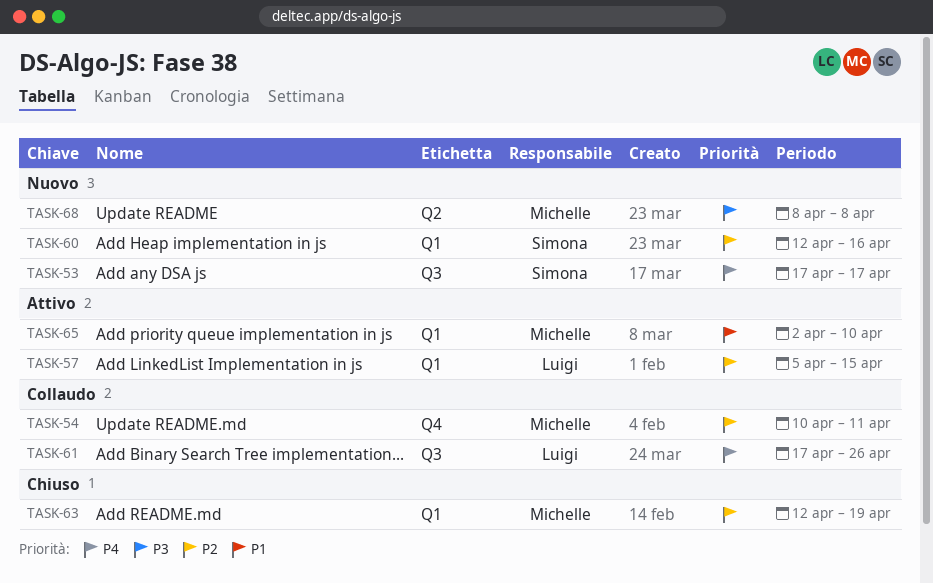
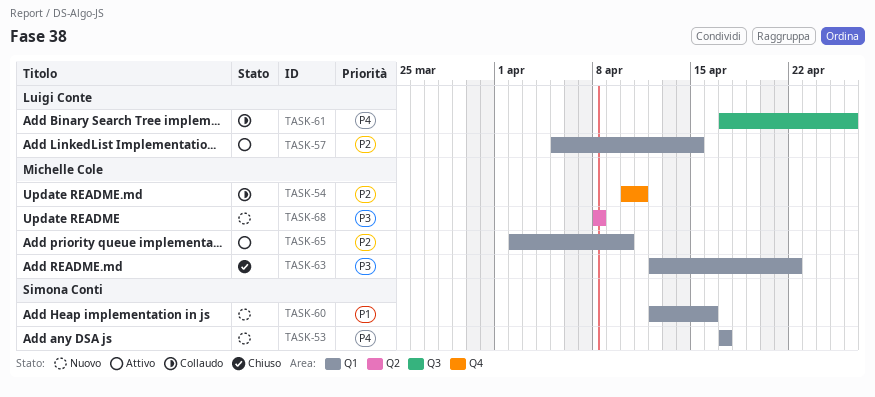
TASK-53, label: Q3 -> Q1
TASK-60, priority: P2 -> P1
TASK-63, priority: P2 -> P3
TASK-63, due: Apr 19 -> Apr 22
TASK-65, priority: P1 -> P2

